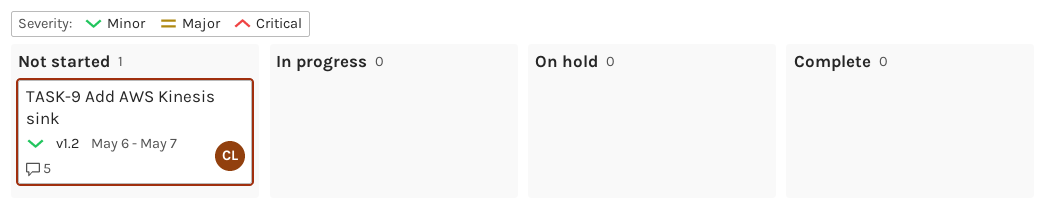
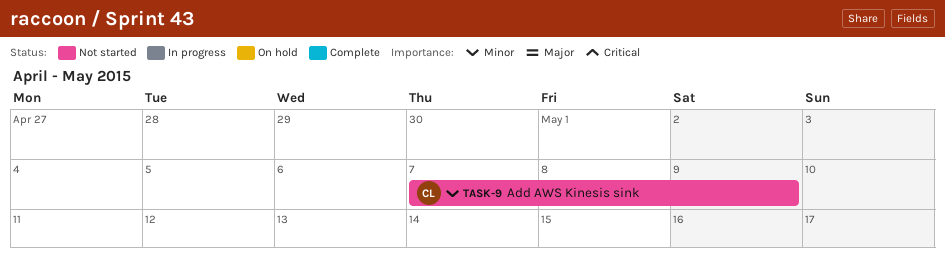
TASK-9, start: May 6 -> May 7
TASK-9, due: May 7 -> May 9

